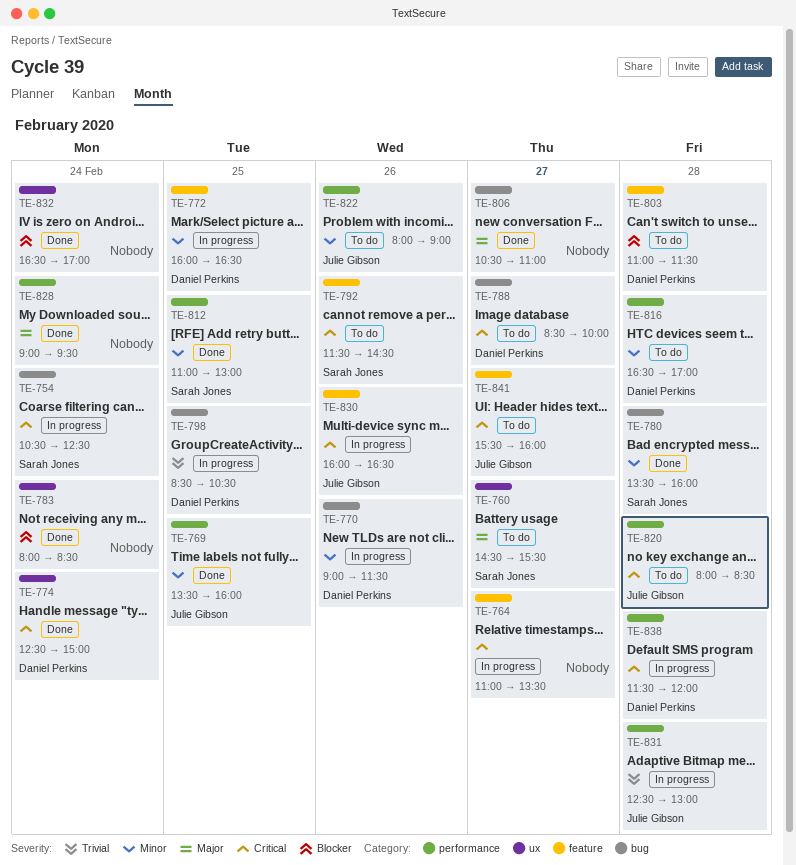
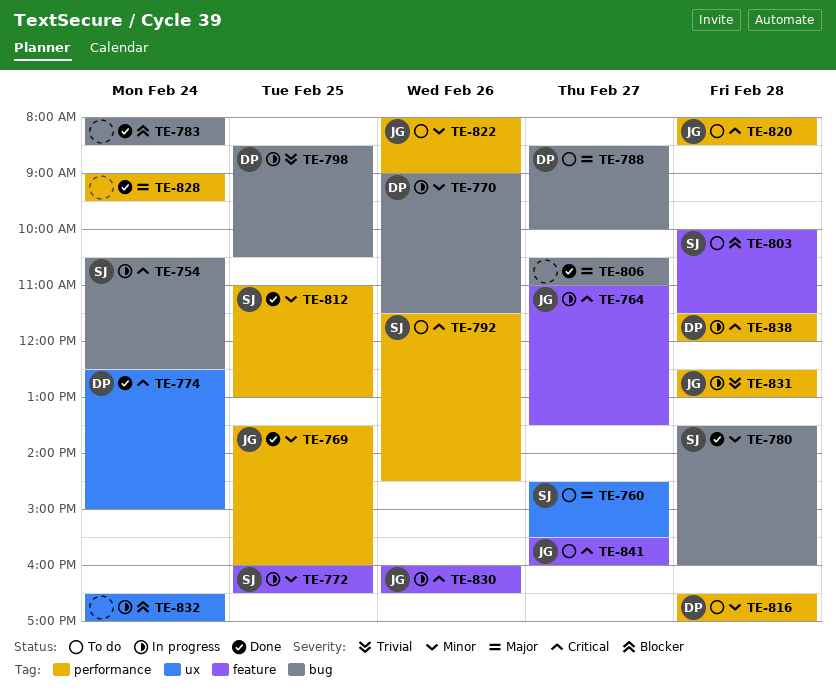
TE-764, owner: none -> Julie Gibson
TE-772, owner: Daniel Perkins -> Sarah Jones
TE-783, label: ux -> bug
TE-788, priority: Critical -> Major
TE-792, label: feature -> performance
TE-803, owner: Daniel Perkins -> Sarah Jones
TE-803, begins: 11:00 -> 10:00
TE-832, status: Done -> In progress

